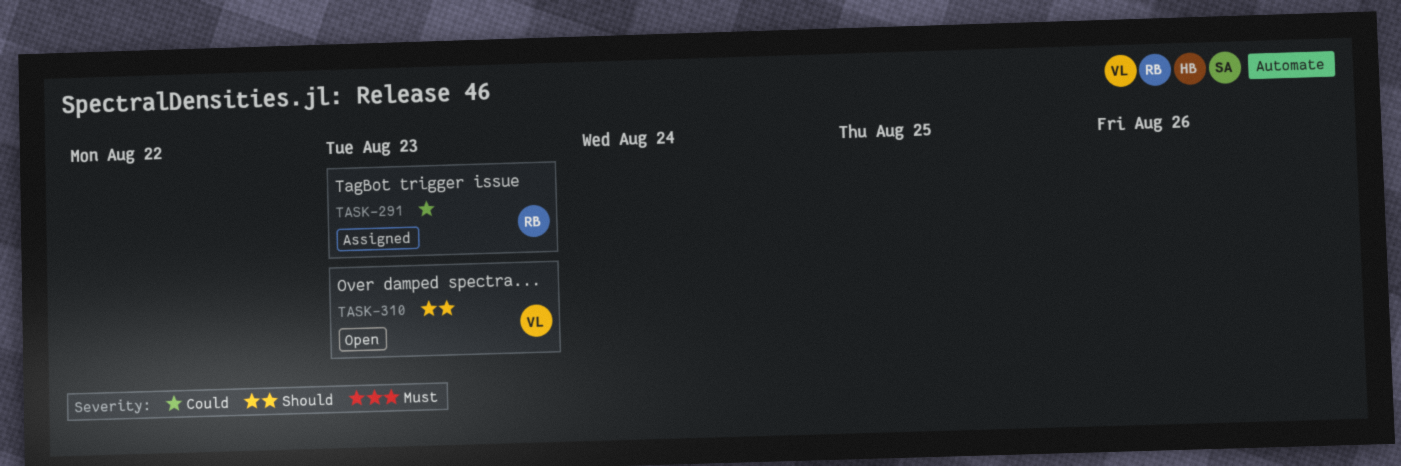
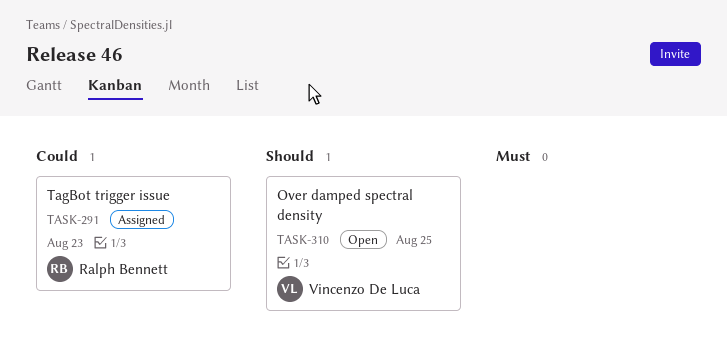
TASK-310, due: Aug 23 -> Aug 25

